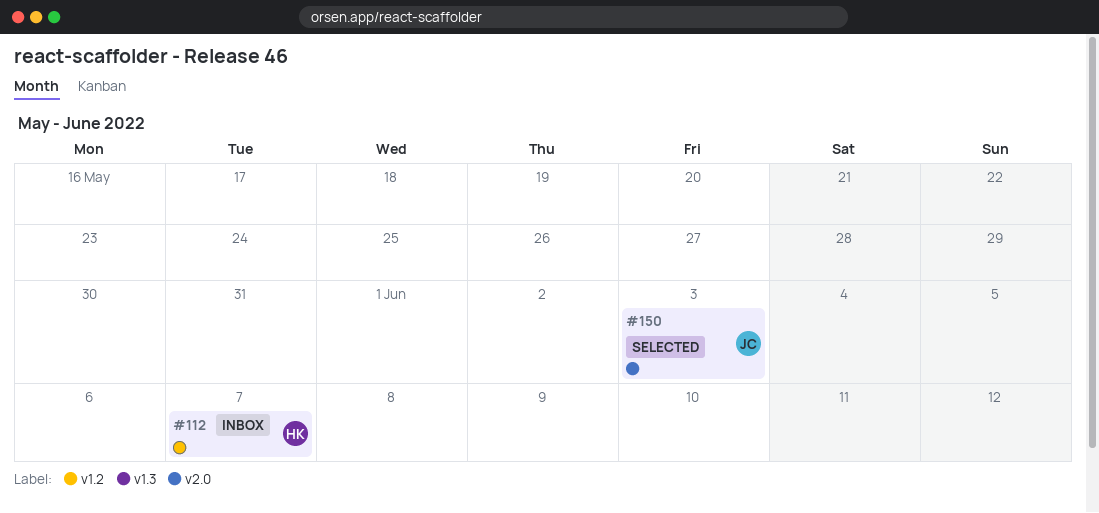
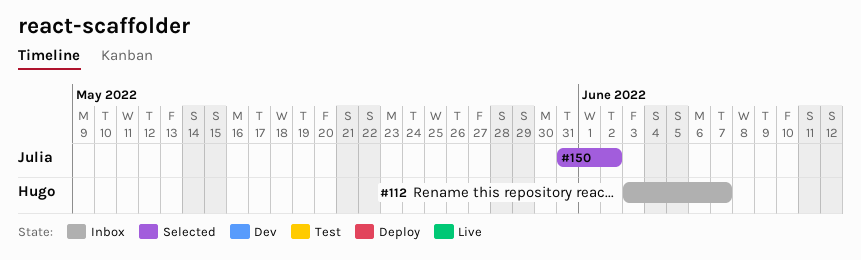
#150, due: Jun 3 -> Jun 2

